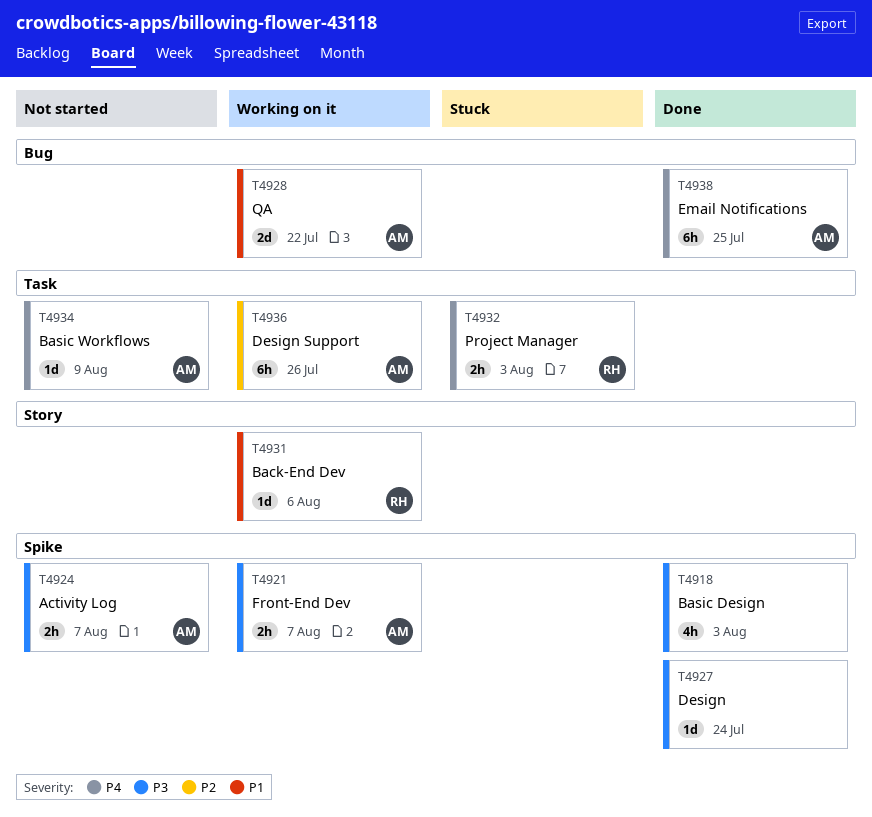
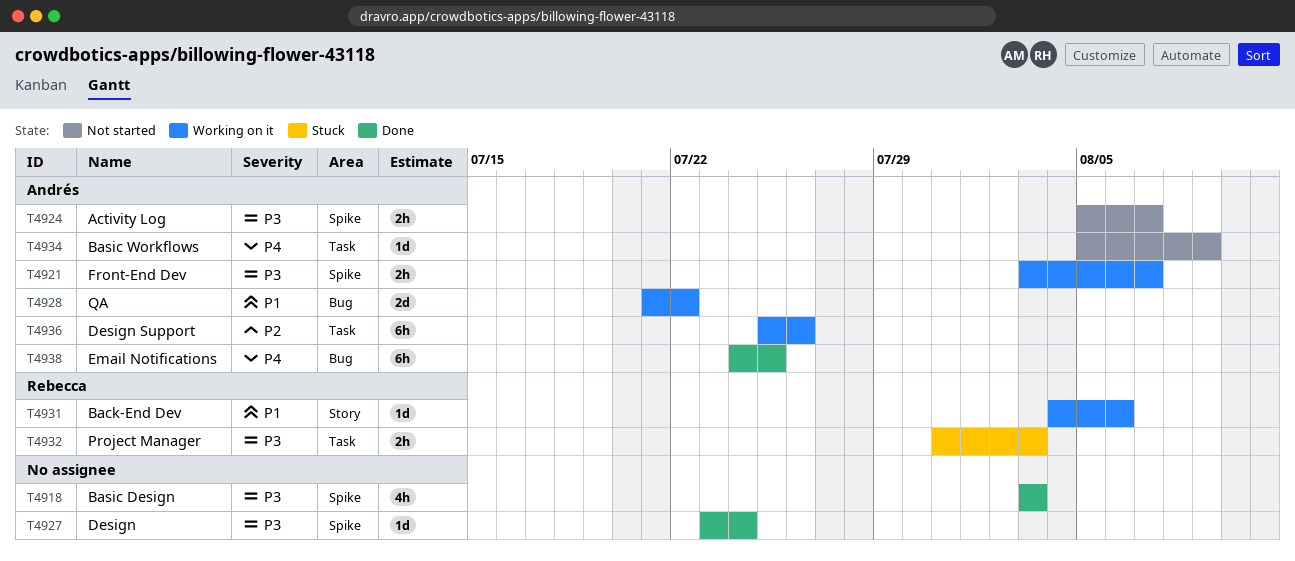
T4932, priority: P4 -> P3

